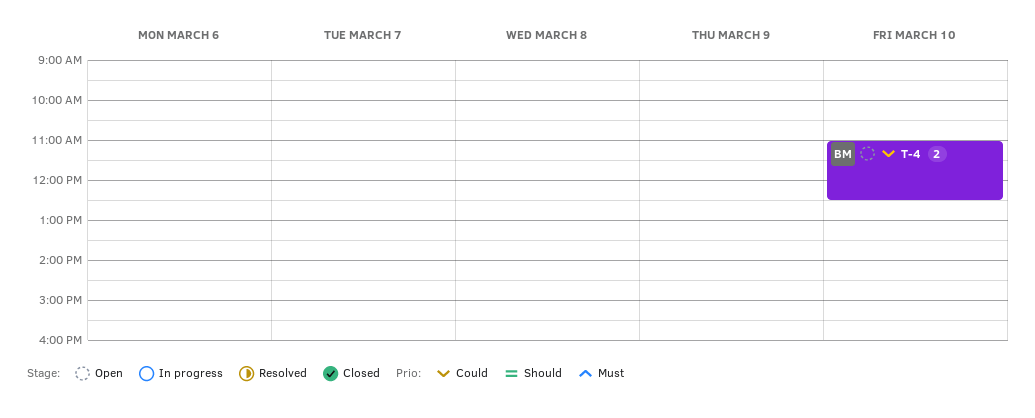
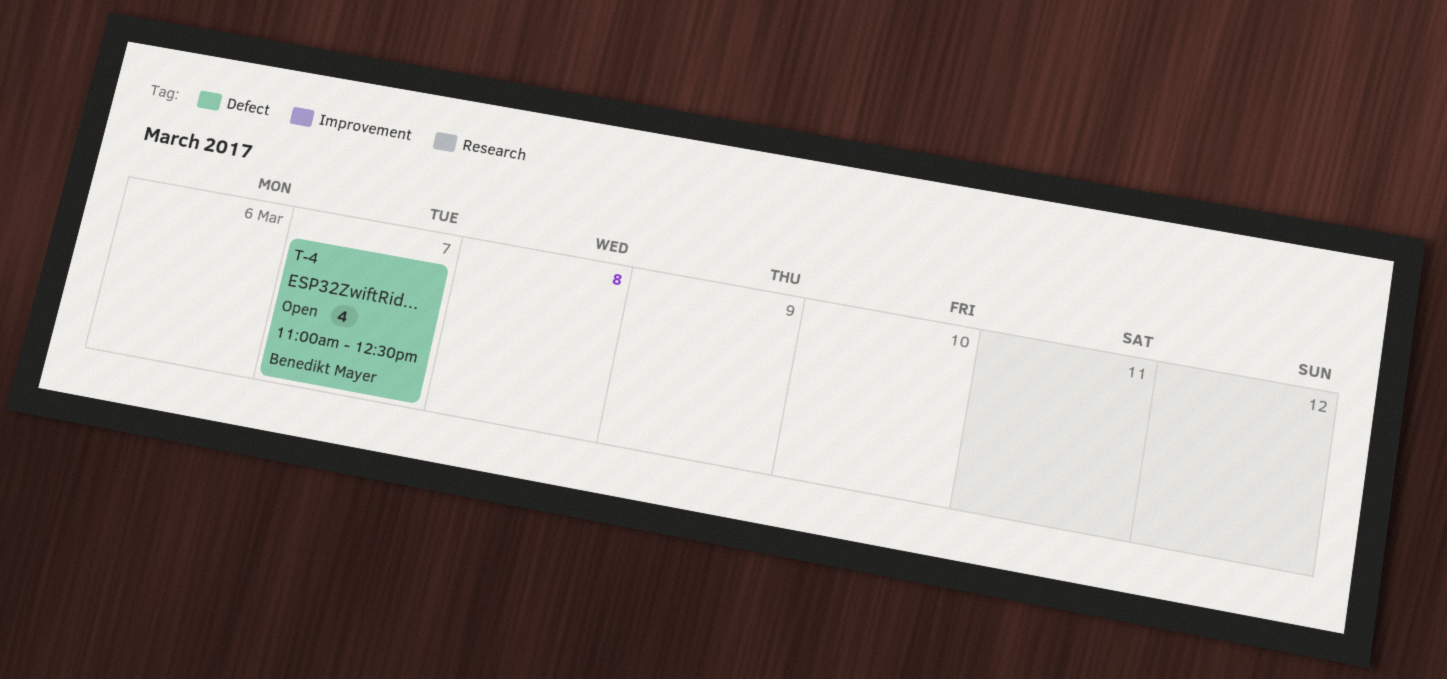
T-4, estimate: 2 -> 4
T-4, day: Mar 10 -> Mar 7

